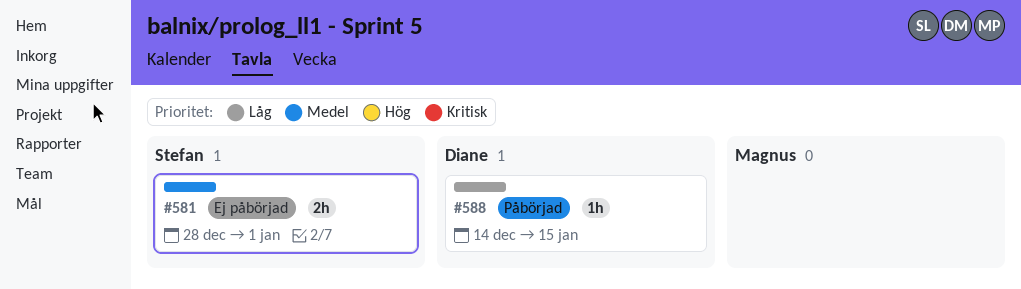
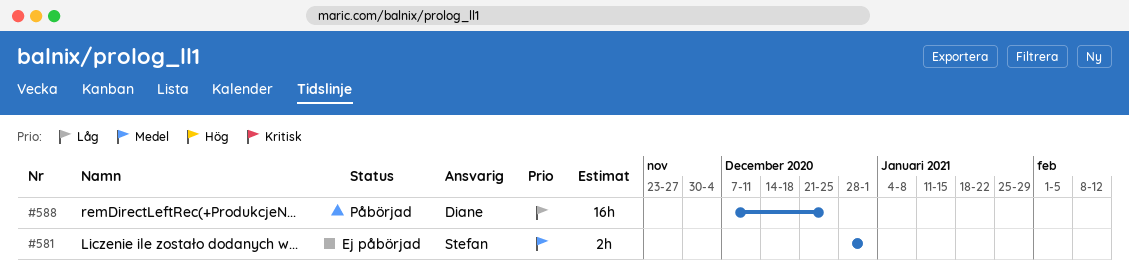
#588, estimate: 1h -> 16h
#588, start: Dec 14 -> Dec 7
#588, due: Jan 15 -> Dec 25

